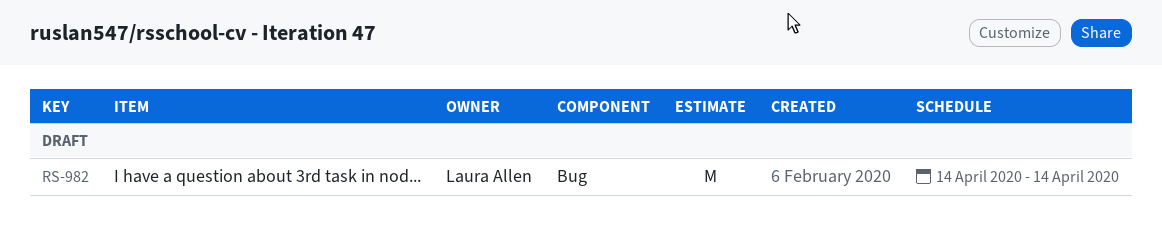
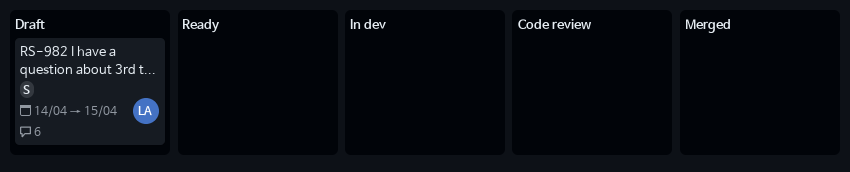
RS-982, estimate: M -> S
RS-982, due: Apr 14 -> Apr 15

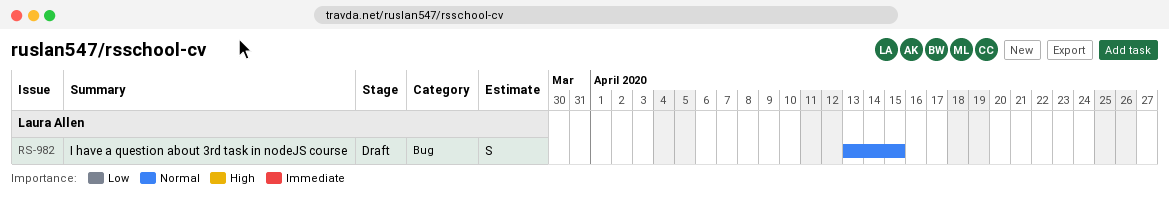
RS-982, start: Apr 14 -> Apr 13

